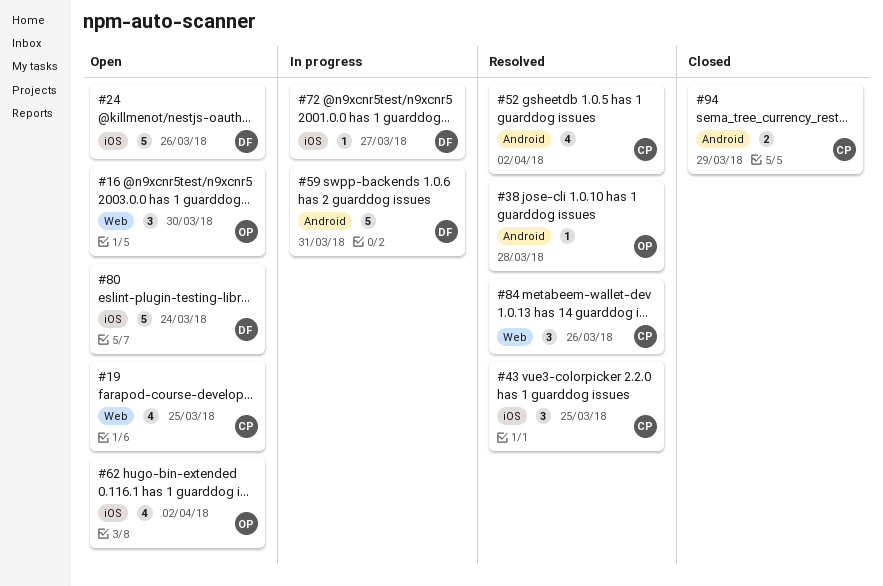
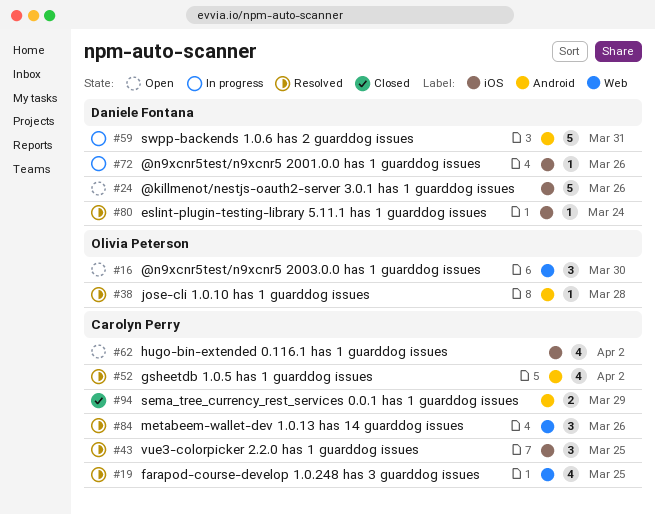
#19, status: Open -> Resolved
#62, owner: Olivia Peterson -> Carolyn Perry
#72, due: Mar 27 -> Mar 26
#80, status: Open -> Resolved
#80, estimate: 5 -> 1

